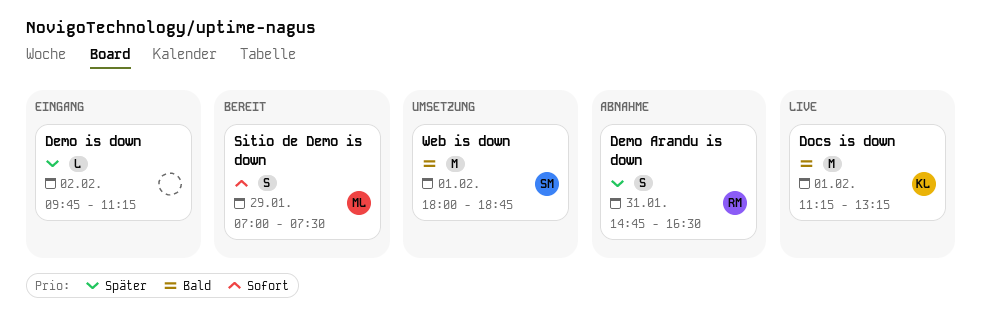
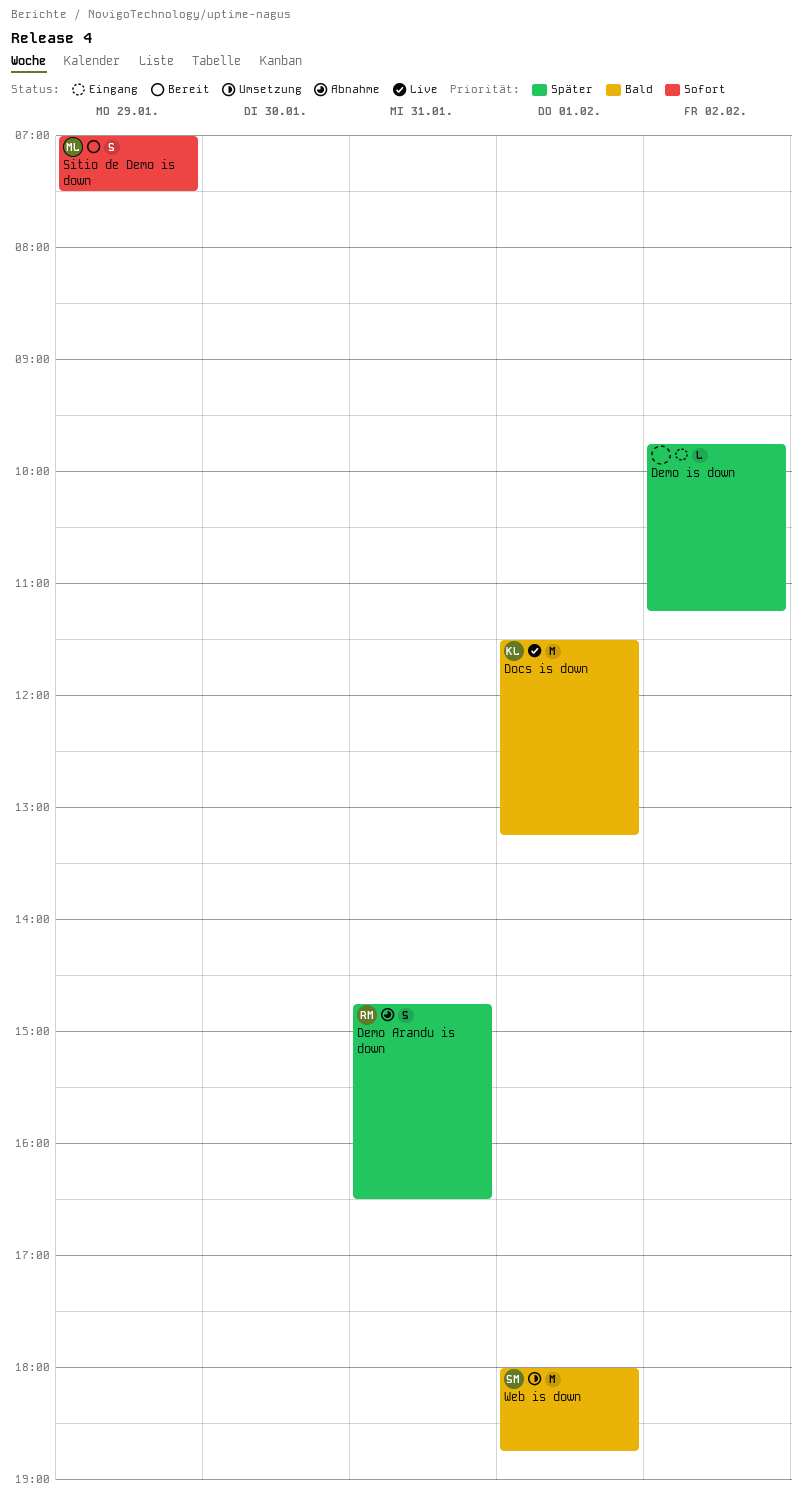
Docs is down, begins: 11:15 -> 11:30

